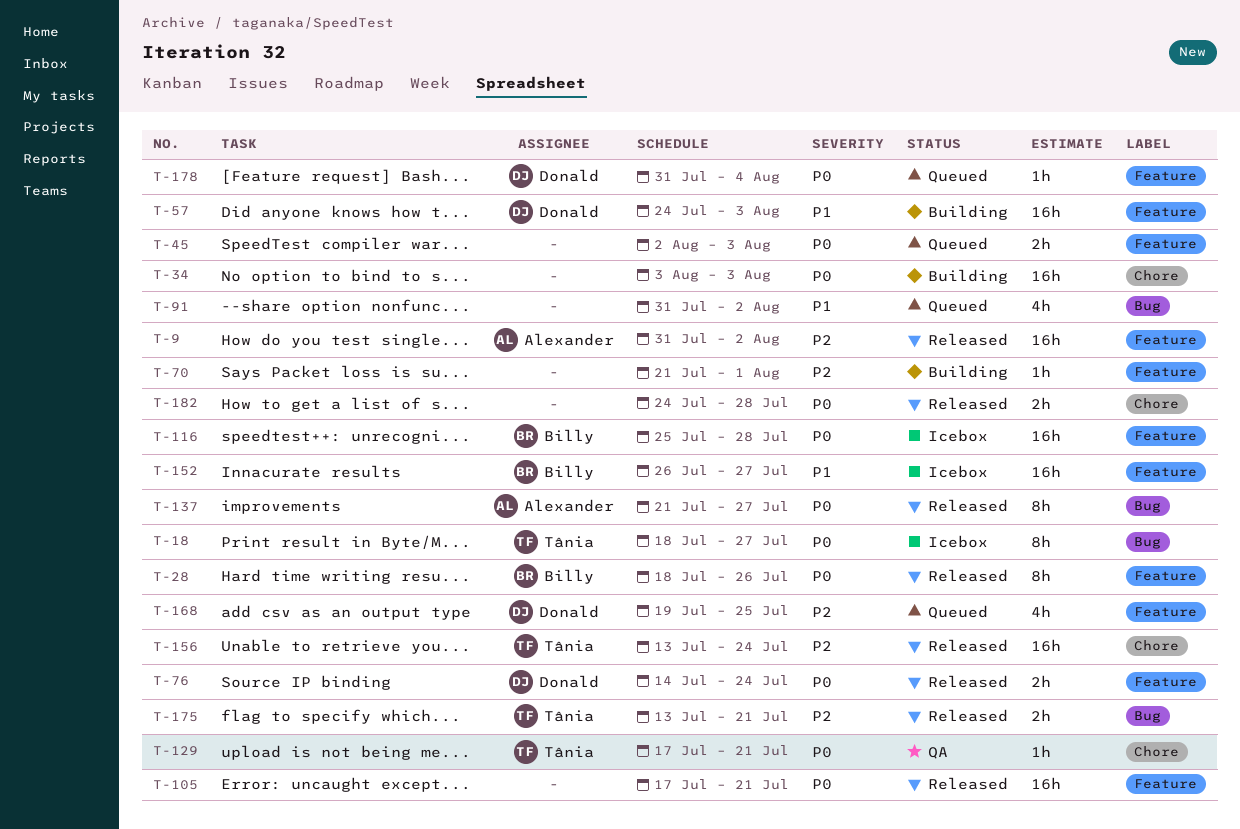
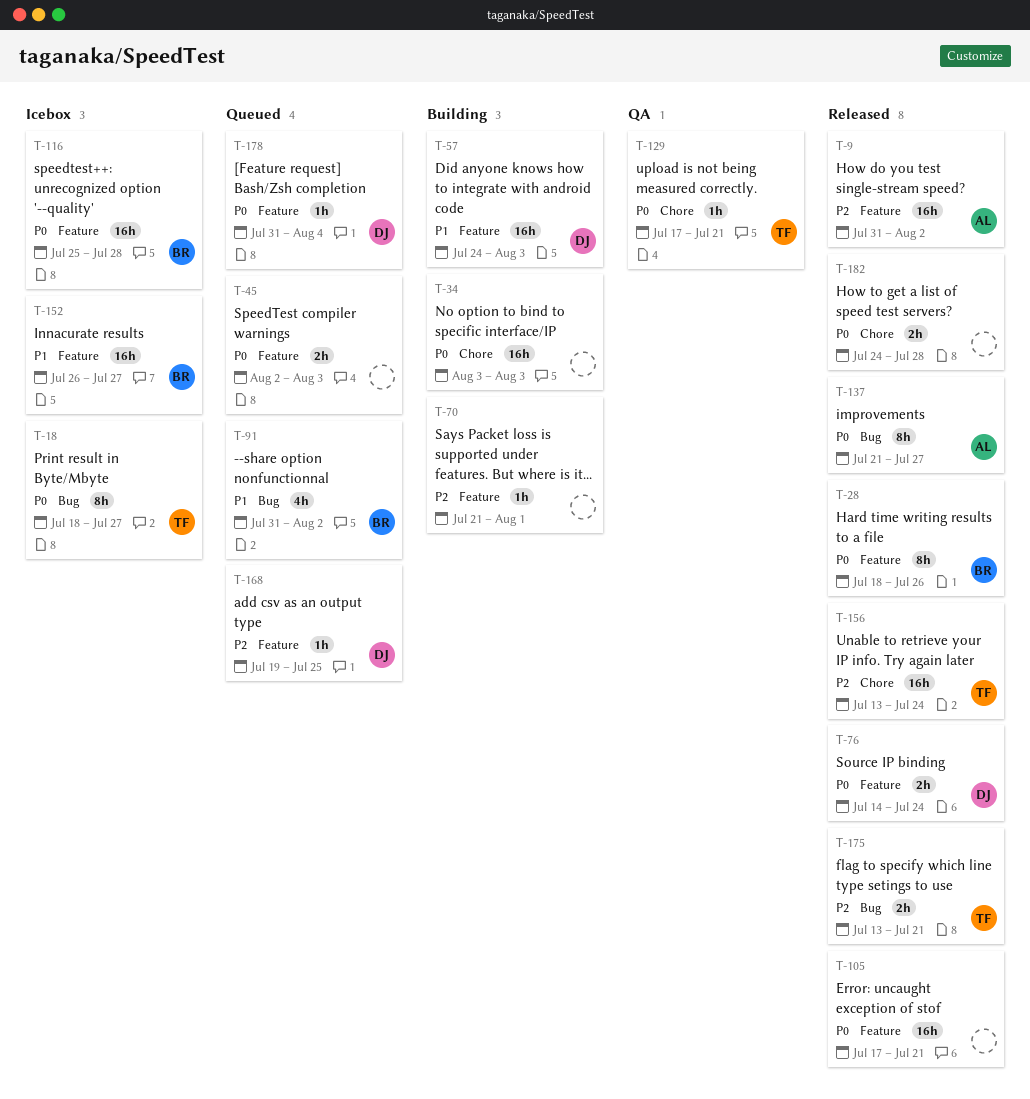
T-91, owner: none -> Billy
T-168, estimate: 4h -> 1h

